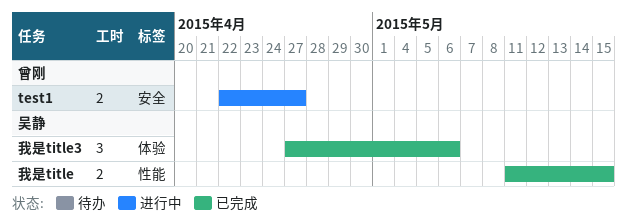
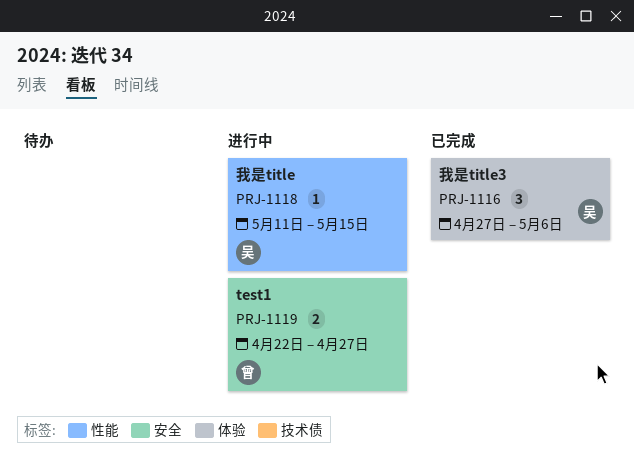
我是title, status: 已完成 -> 进行中
我是title, estimate: 2 -> 1

